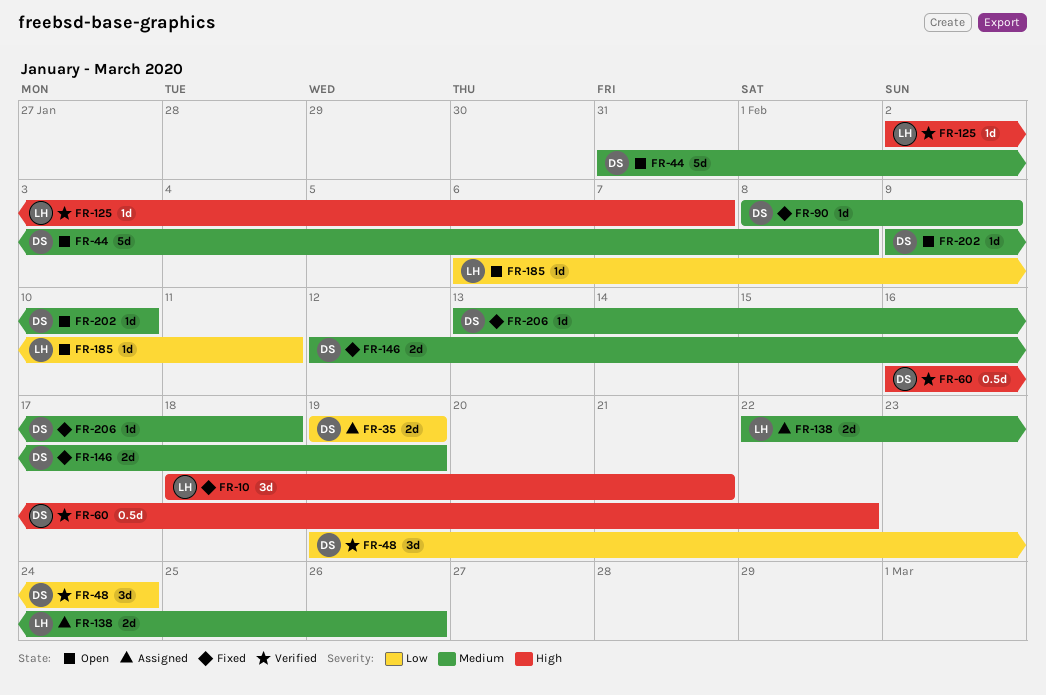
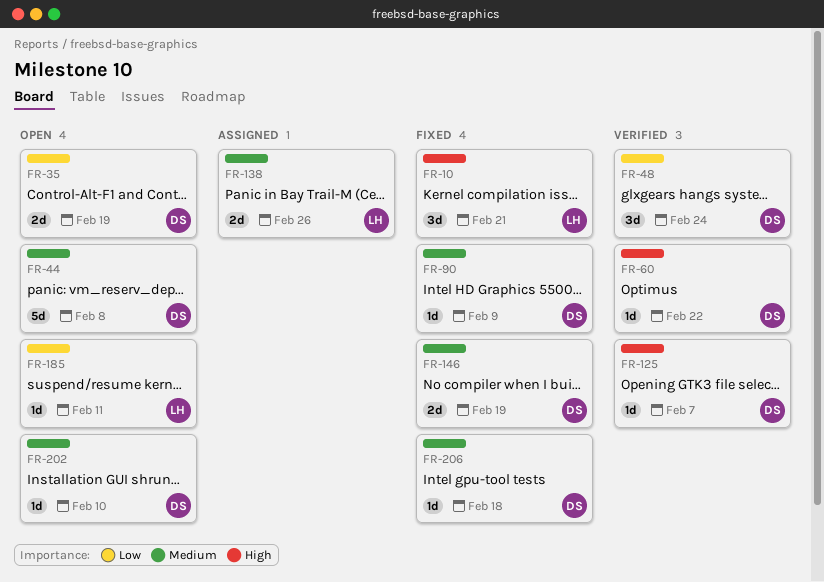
FR-35, status: Assigned -> Open
FR-60, estimate: 0.5d -> 1d
FR-125, owner: LH -> DS

